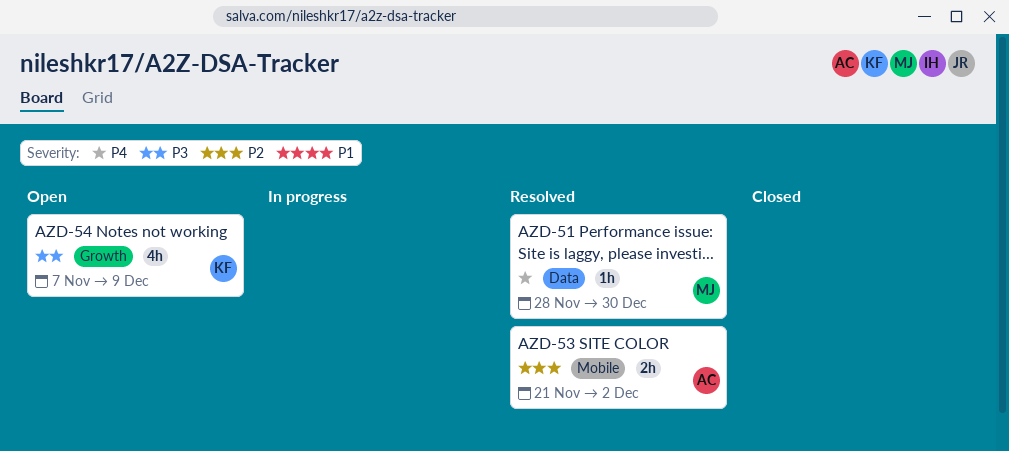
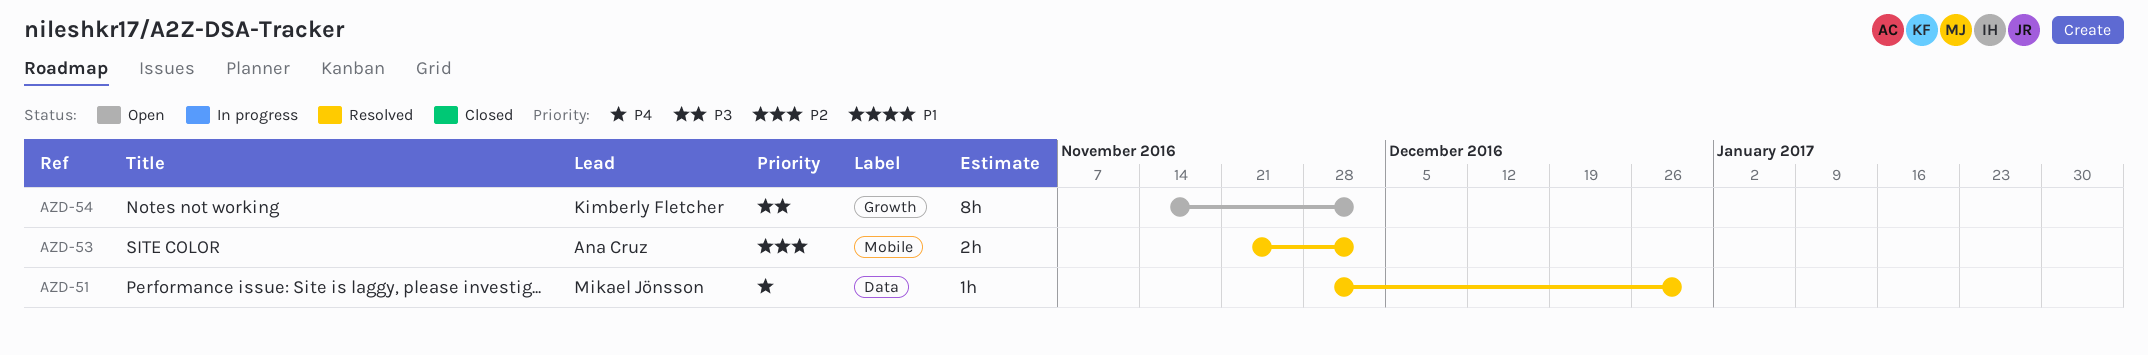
AZD-54, estimate: 4h -> 8h
AZD-54, start: Nov 7 -> Nov 14
AZD-54, due: Dec 9 -> Dec 2

